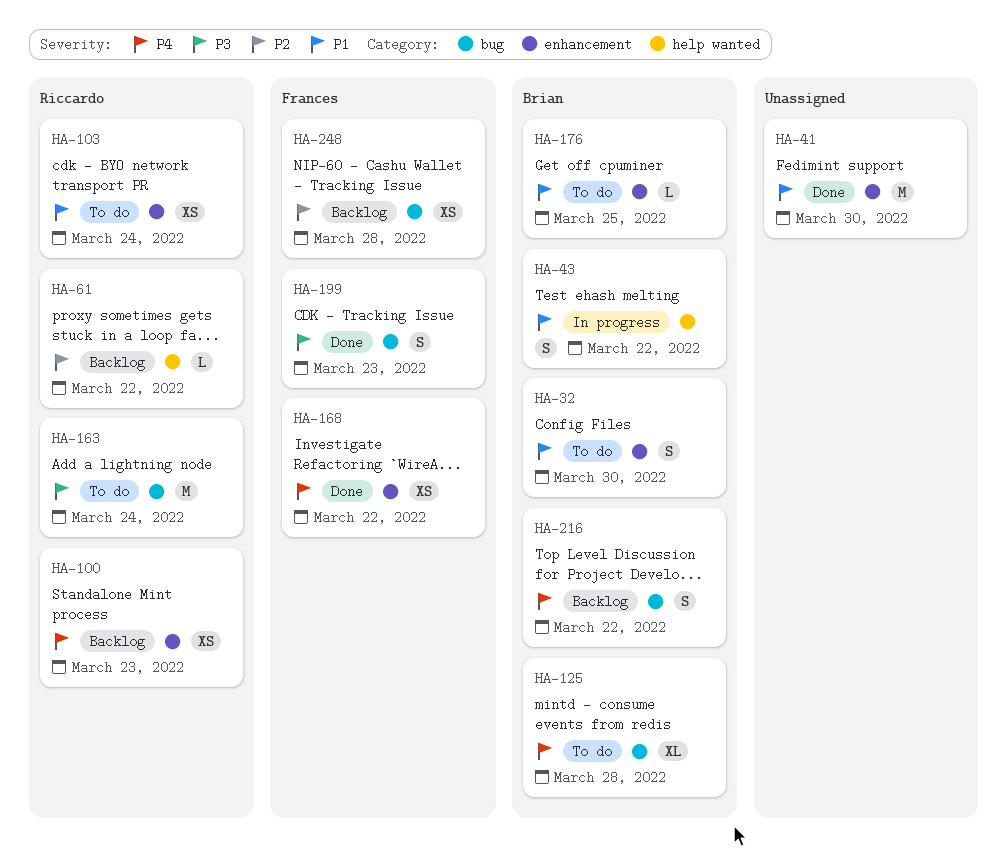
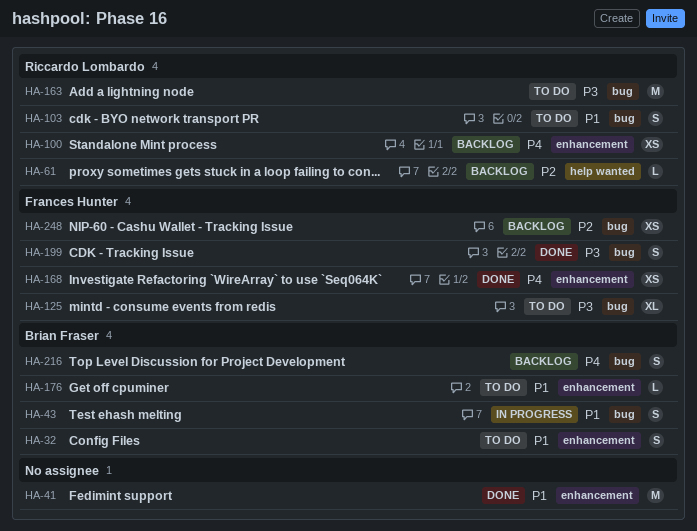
HA-43, label: help wanted -> bug
HA-103, label: enhancement -> bug
HA-103, estimate: XS -> S
HA-125, owner: Brian Fraser -> Frances Hunter
HA-125, priority: P4 -> P3

